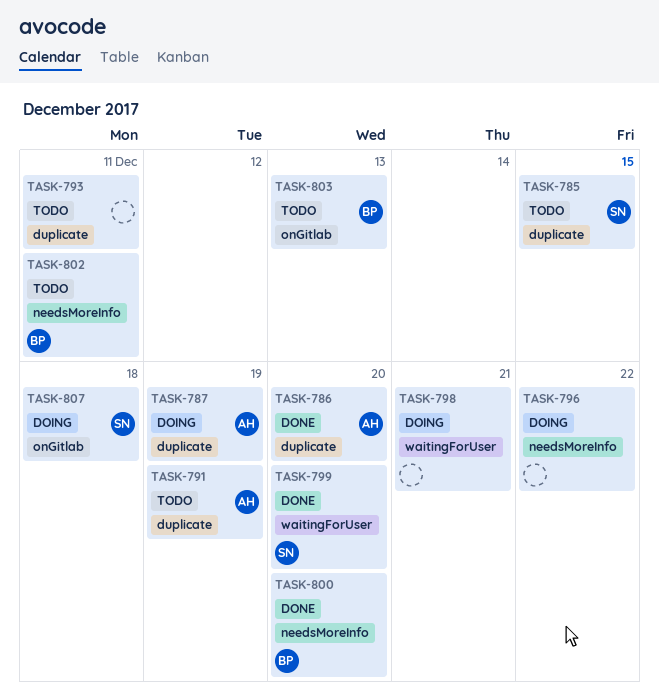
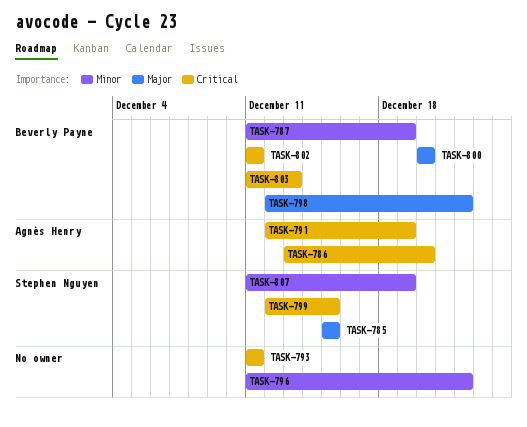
TASK-787, owner: Agnès Henry -> Beverly Payne
TASK-798, owner: none -> Beverly Payne
TASK-798, due: Dec 21 -> Dec 22
TASK-799, due: Dec 20 -> Dec 15
TASK-807, due: Dec 18 -> Dec 19

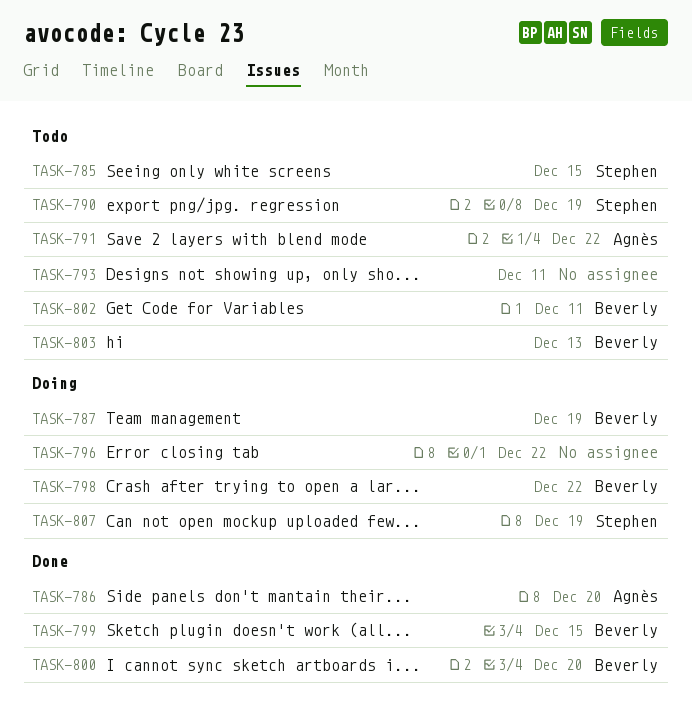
TASK-790: none -> present
TASK-791, due: Dec 19 -> Dec 22
TASK-799, owner: Stephen Nguyen -> Beverly Payne

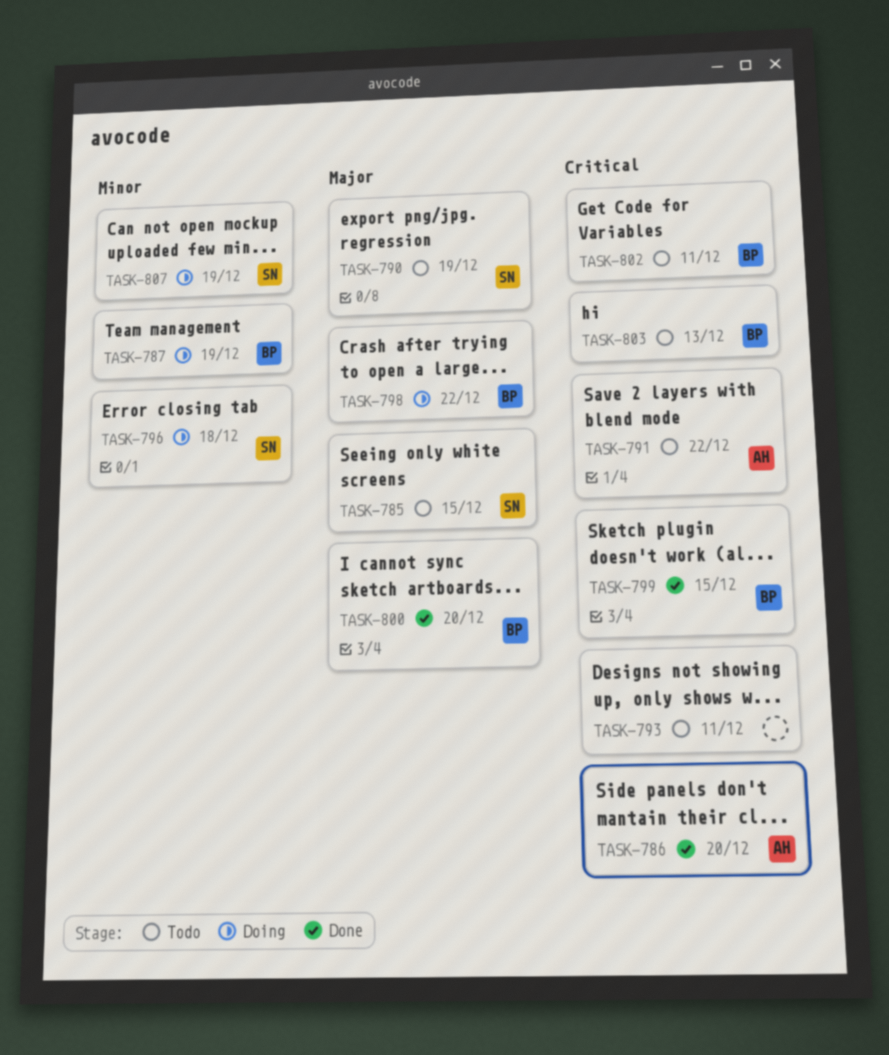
TASK-796, owner: none -> Stephen
TASK-796, due: Dec 22 -> Dec 18

